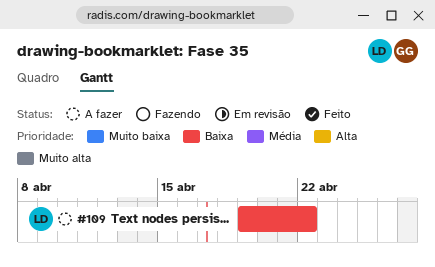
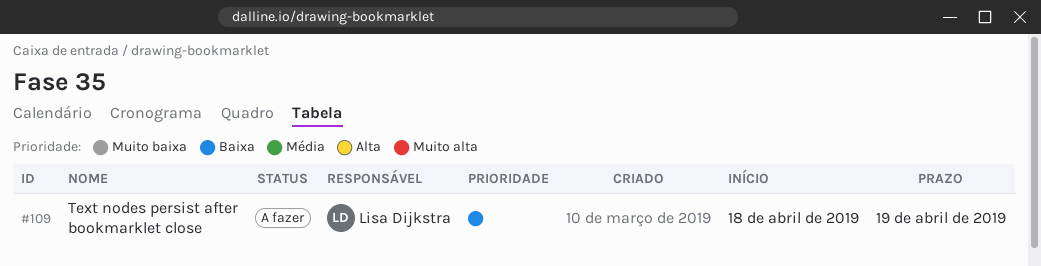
#109, start: Apr 19 -> Apr 18
#109, due: Apr 22 -> Apr 19

